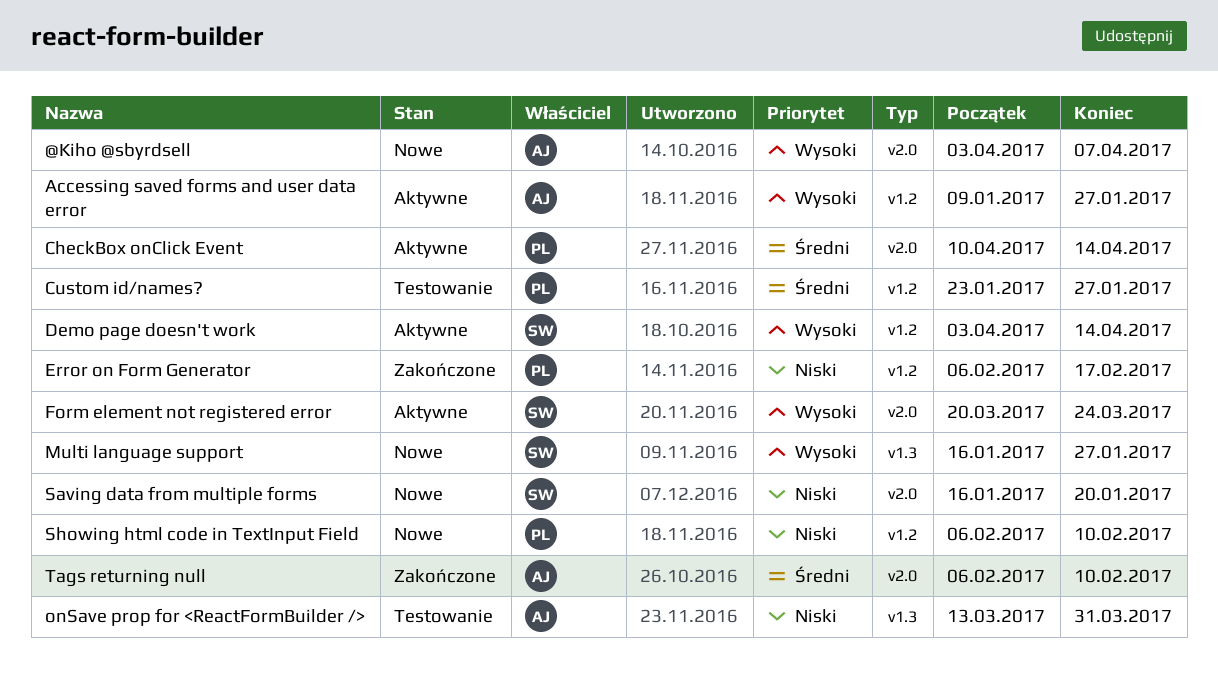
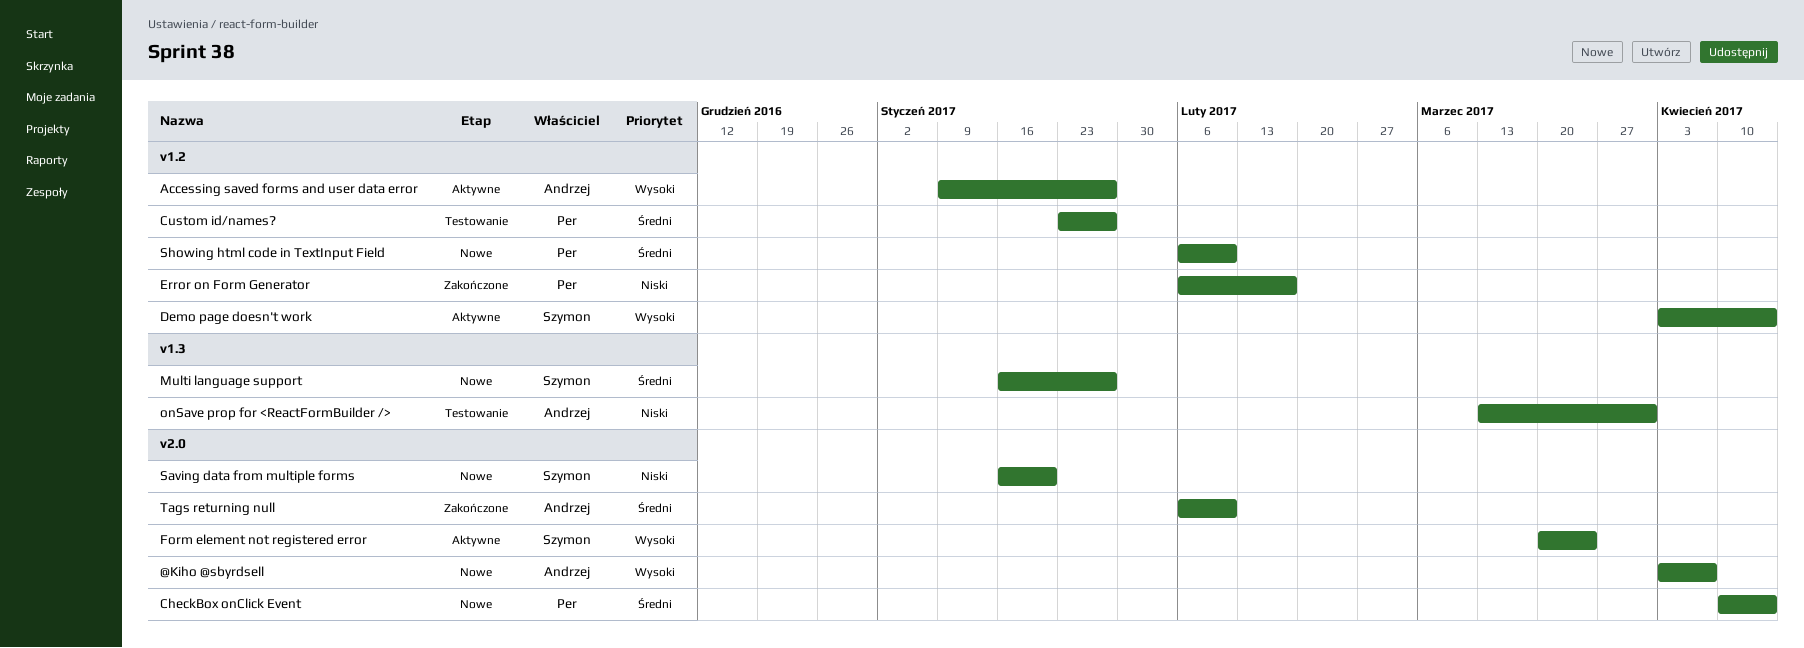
CheckBox onClick Event, status: Aktywne -> Nowe
Multi language support, priority: Wysoki -> Średni
Showing html code in TextInput Field, priority: Niski -> Średni

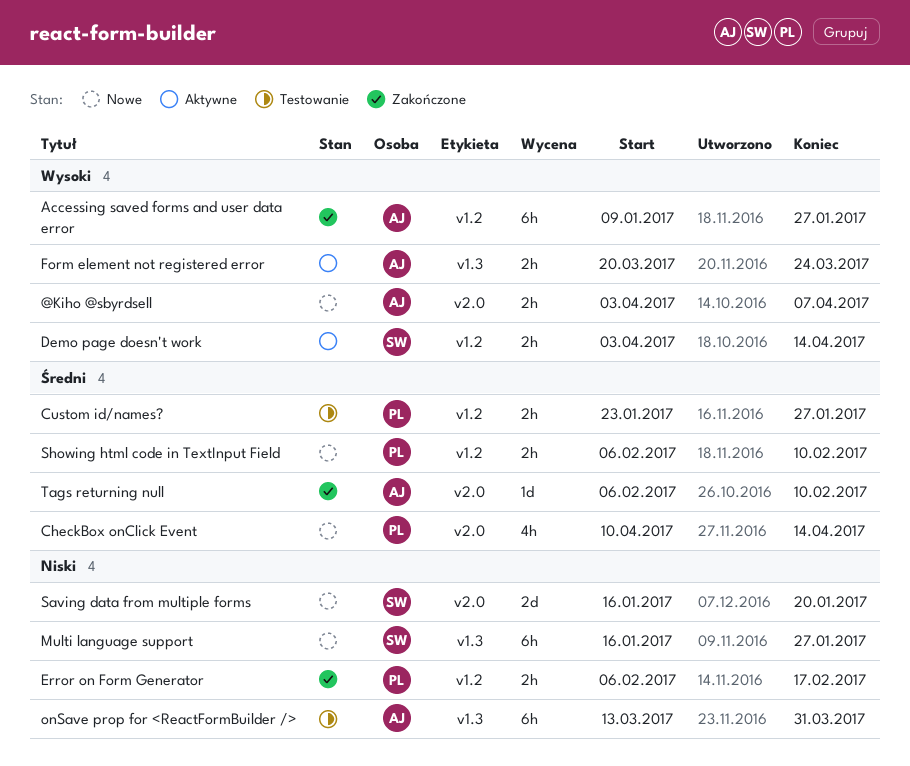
Accessing saved forms and user data error, status: Aktywne -> Zakończone
Form element not registered error, owner: Szymon -> Andrzej
Form element not registered error, label: v2.0 -> v1.3
Multi language support, priority: Średni -> Niski

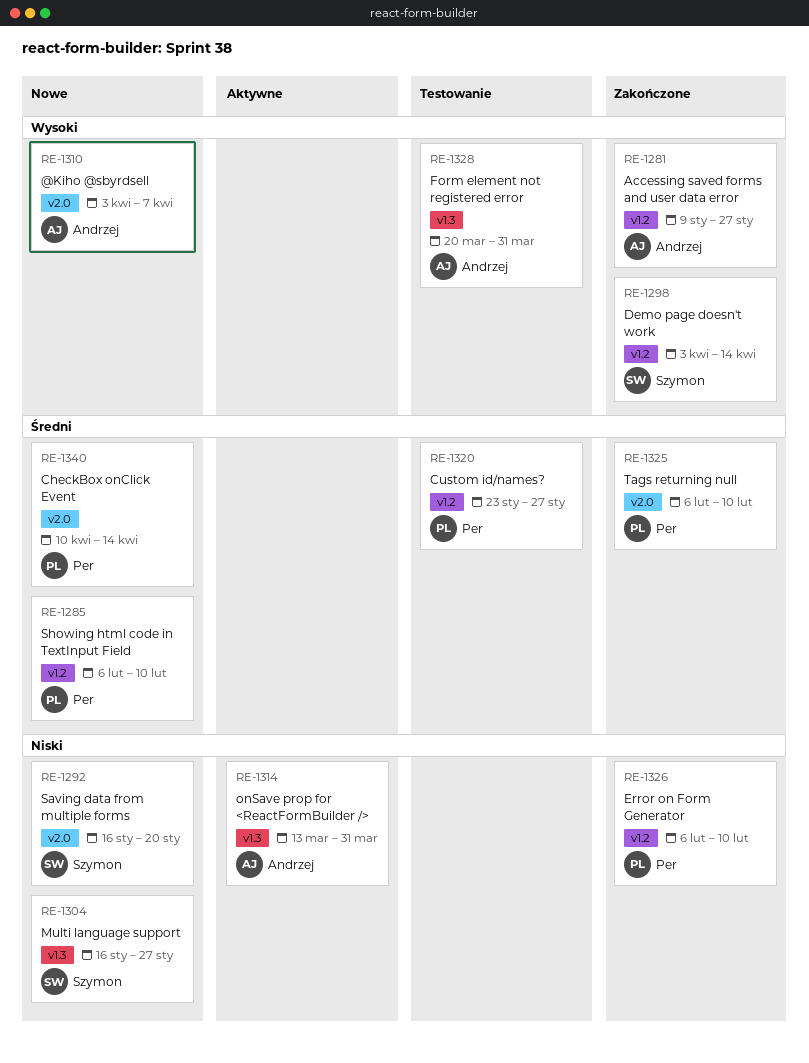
Demo page doesn't work, status: Aktywne -> Zakończone
Error on Form Generator, due: Feb 17 -> Feb 10
Form element not registered error, status: Aktywne -> Testowanie
Form element not registered error, due: Mar 24 -> Mar 31
onSave prop for <ReactFormBuilder />, status: Testowanie -> Aktywne
Tags returning null, owner: Andrzej -> Per

